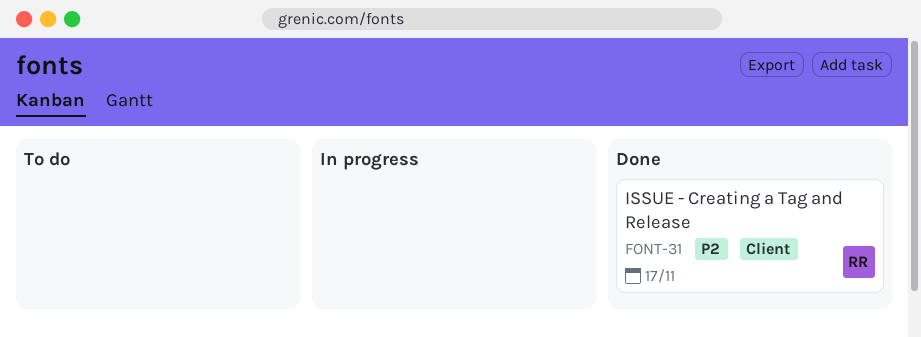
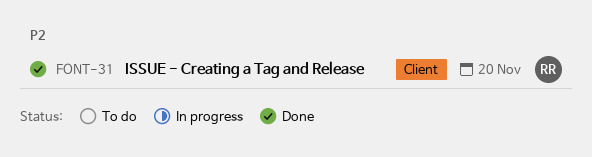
FONT-31, due: Nov 17 -> Nov 20

